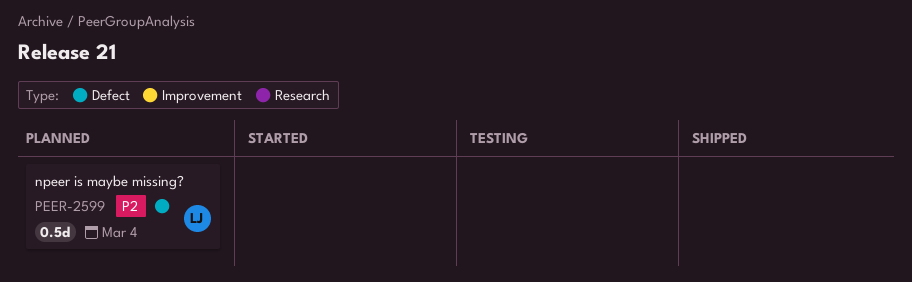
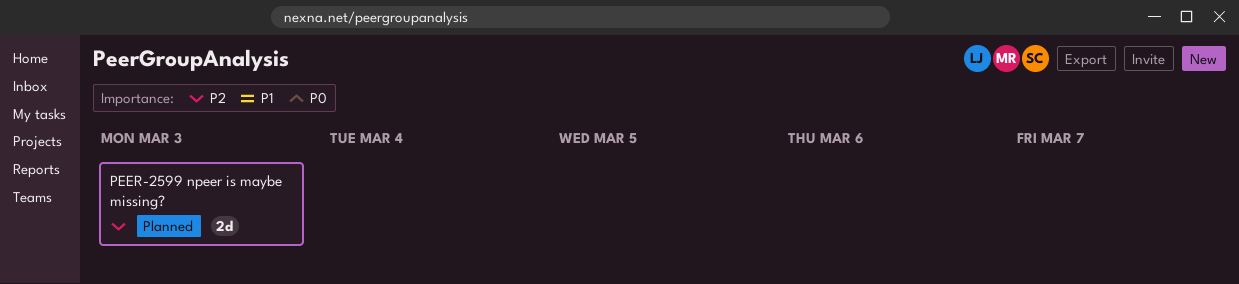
PEER-2599, estimate: 0.5d -> 2d
PEER-2599, due: Mar 4 -> Mar 3

